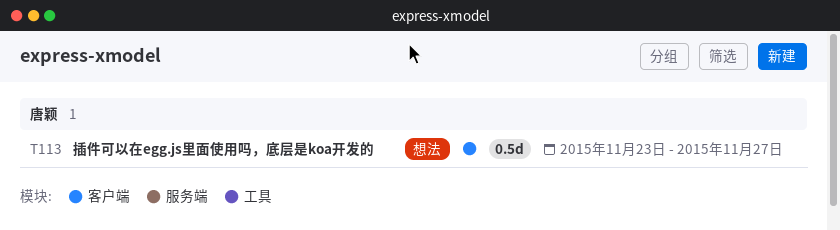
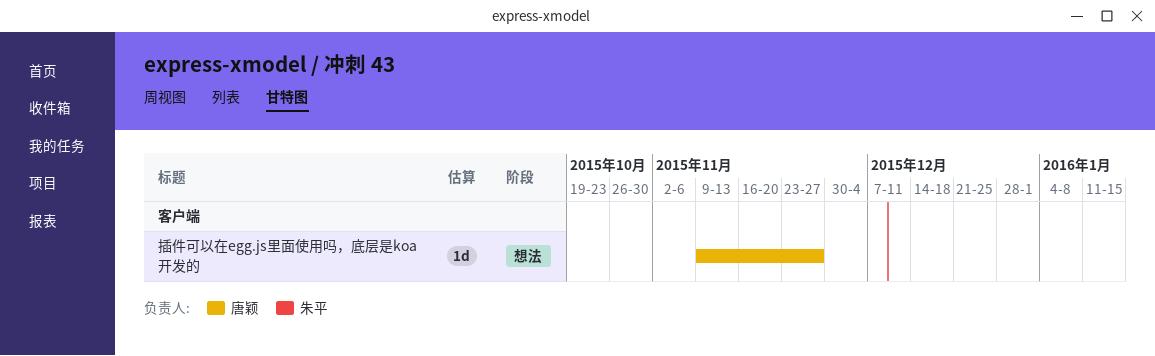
插件可以在egg.js里面使用吗，底层是koa开发的, estimate: 0.5d -> 1d
插件可以在egg.js里面使用吗，底层是koa开发的, start: Nov 23 -> Nov 9

